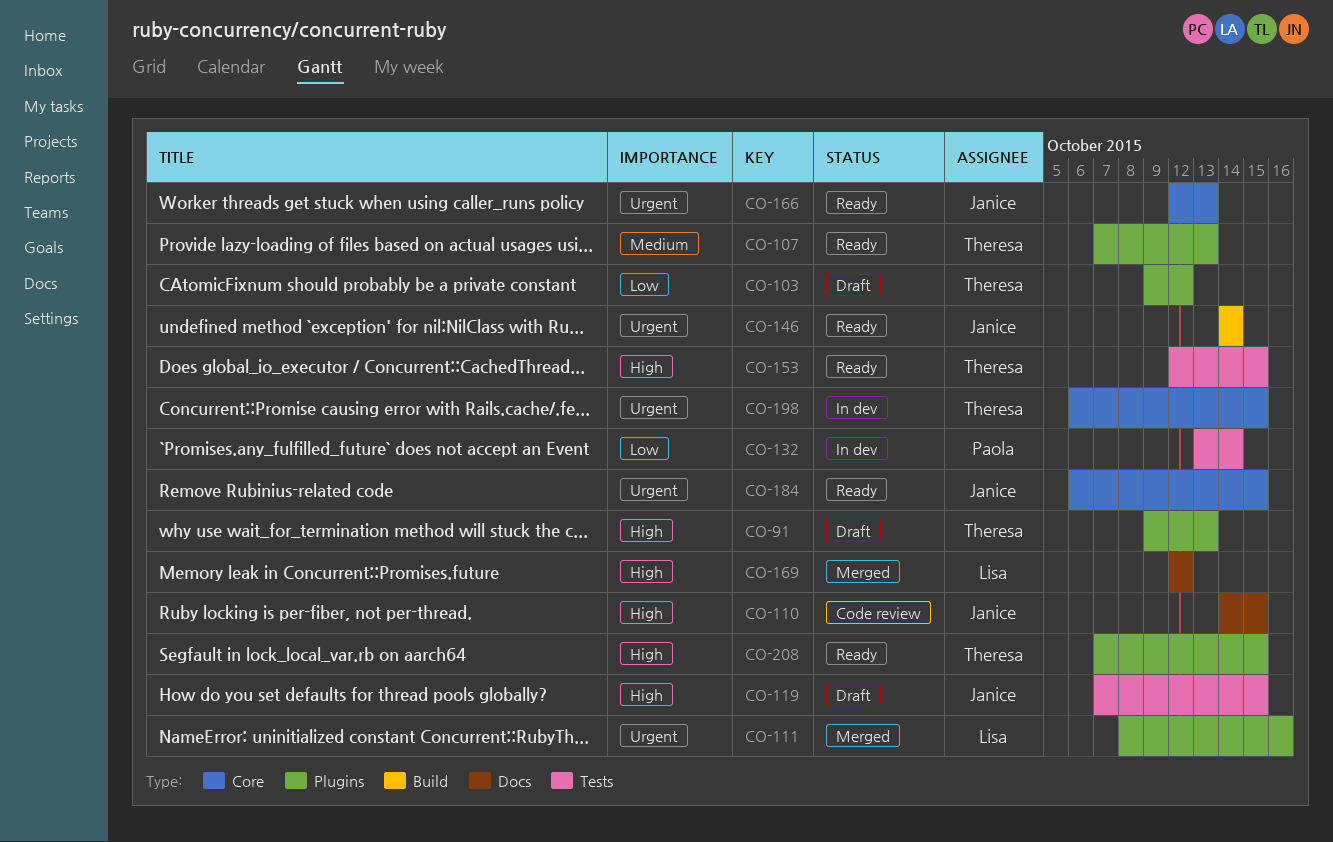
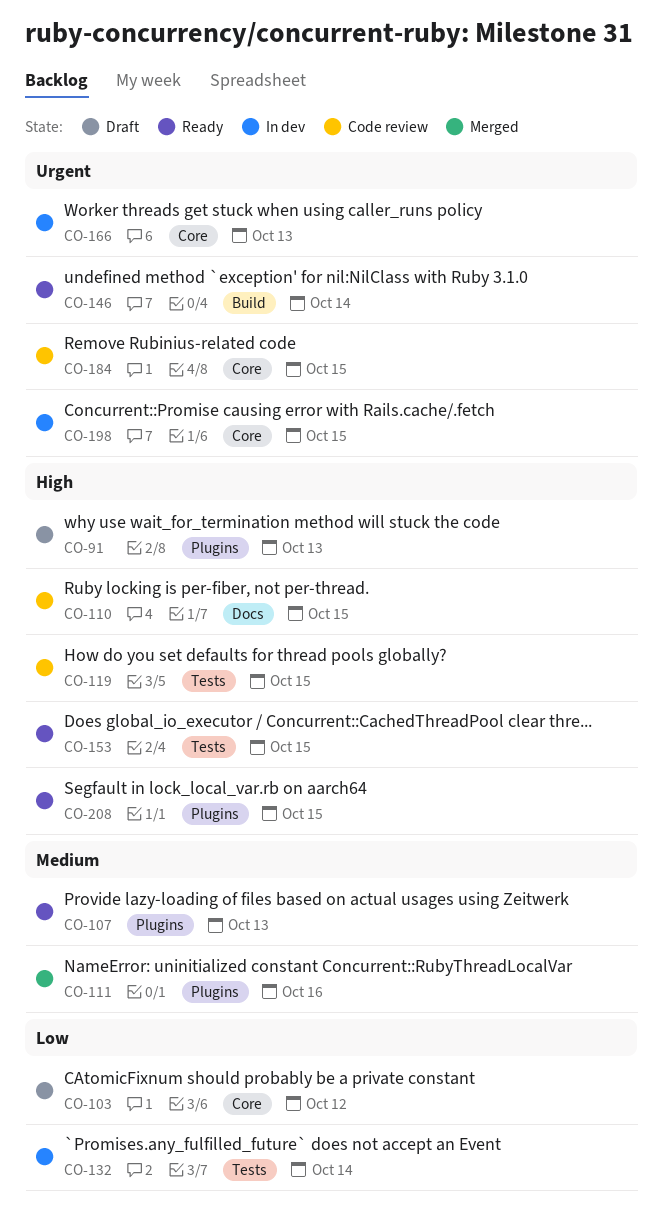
CO-103, label: Plugins -> Core
CO-111, priority: Urgent -> Medium
CO-119, status: Draft -> Code review
CO-166, status: Ready -> In dev
CO-169: present -> none
CO-184, status: Ready -> Code review

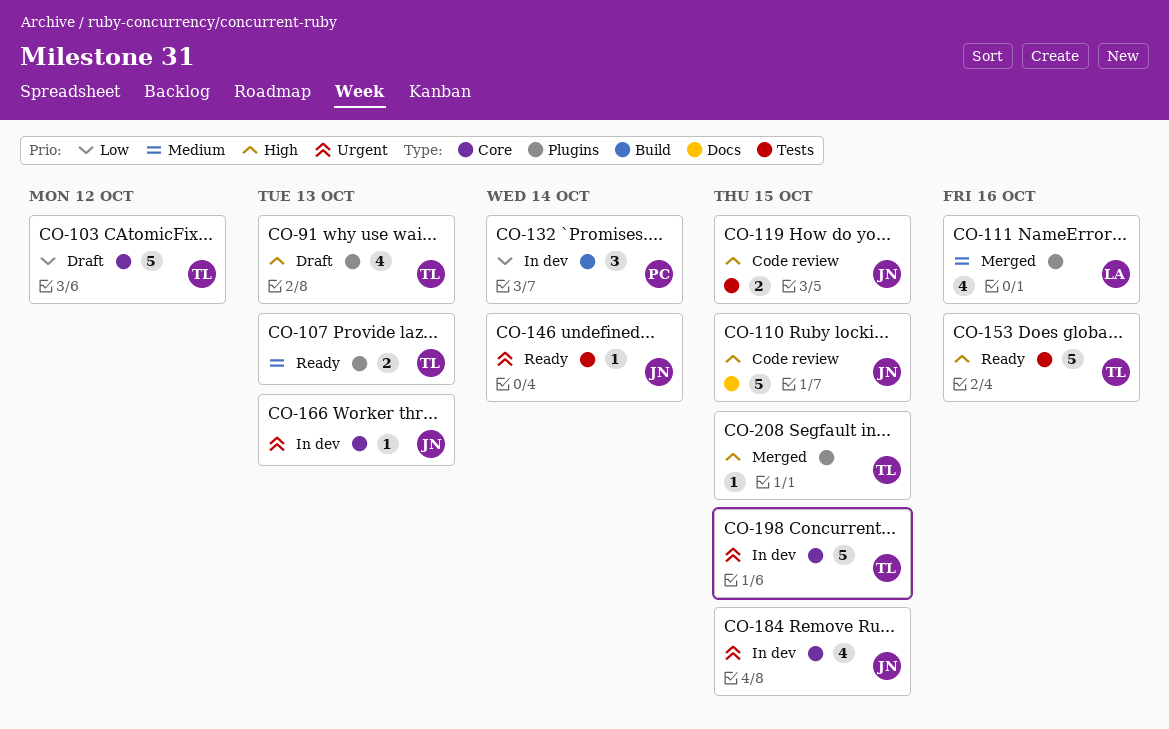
CO-132, label: Tests -> Build
CO-146, label: Build -> Tests
CO-153, due: Oct 15 -> Oct 16
CO-184, status: Code review -> In dev
CO-208, status: Ready -> Merged

